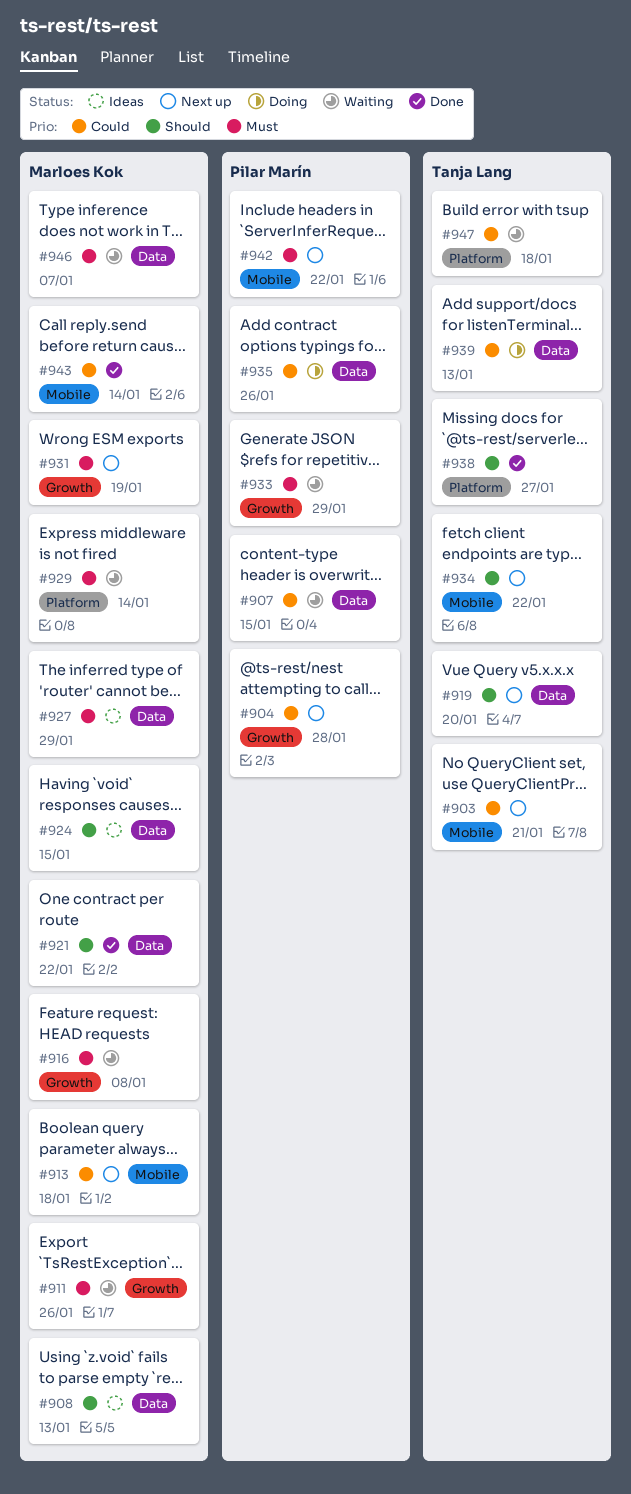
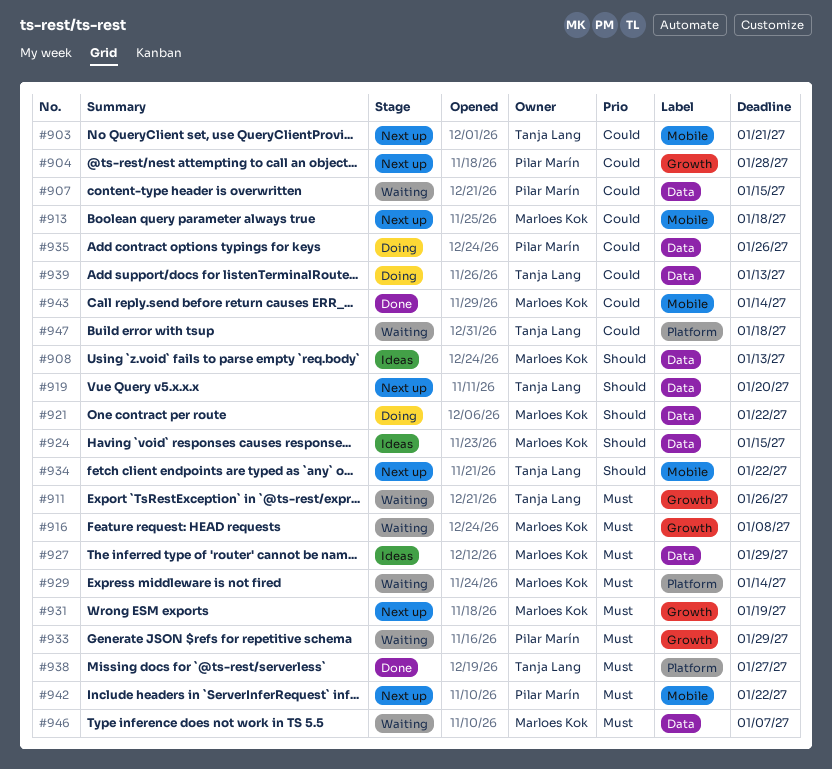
#911, owner: Marloes Kok -> Tanja Lang
#921, status: Done -> Doing
#938, priority: Should -> Must

